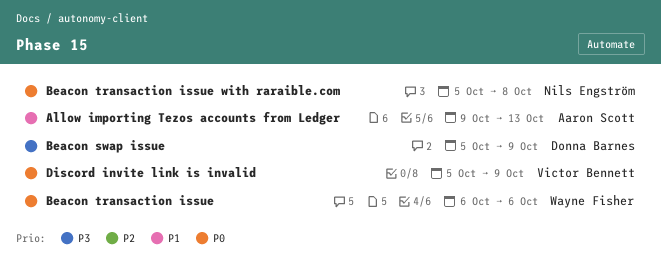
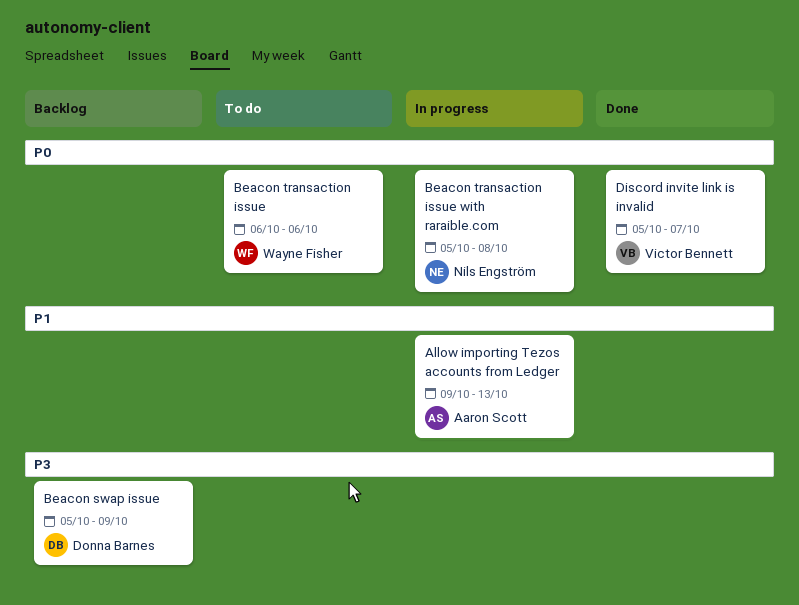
Discord invite link is invalid, due: Oct 9 -> Oct 7

